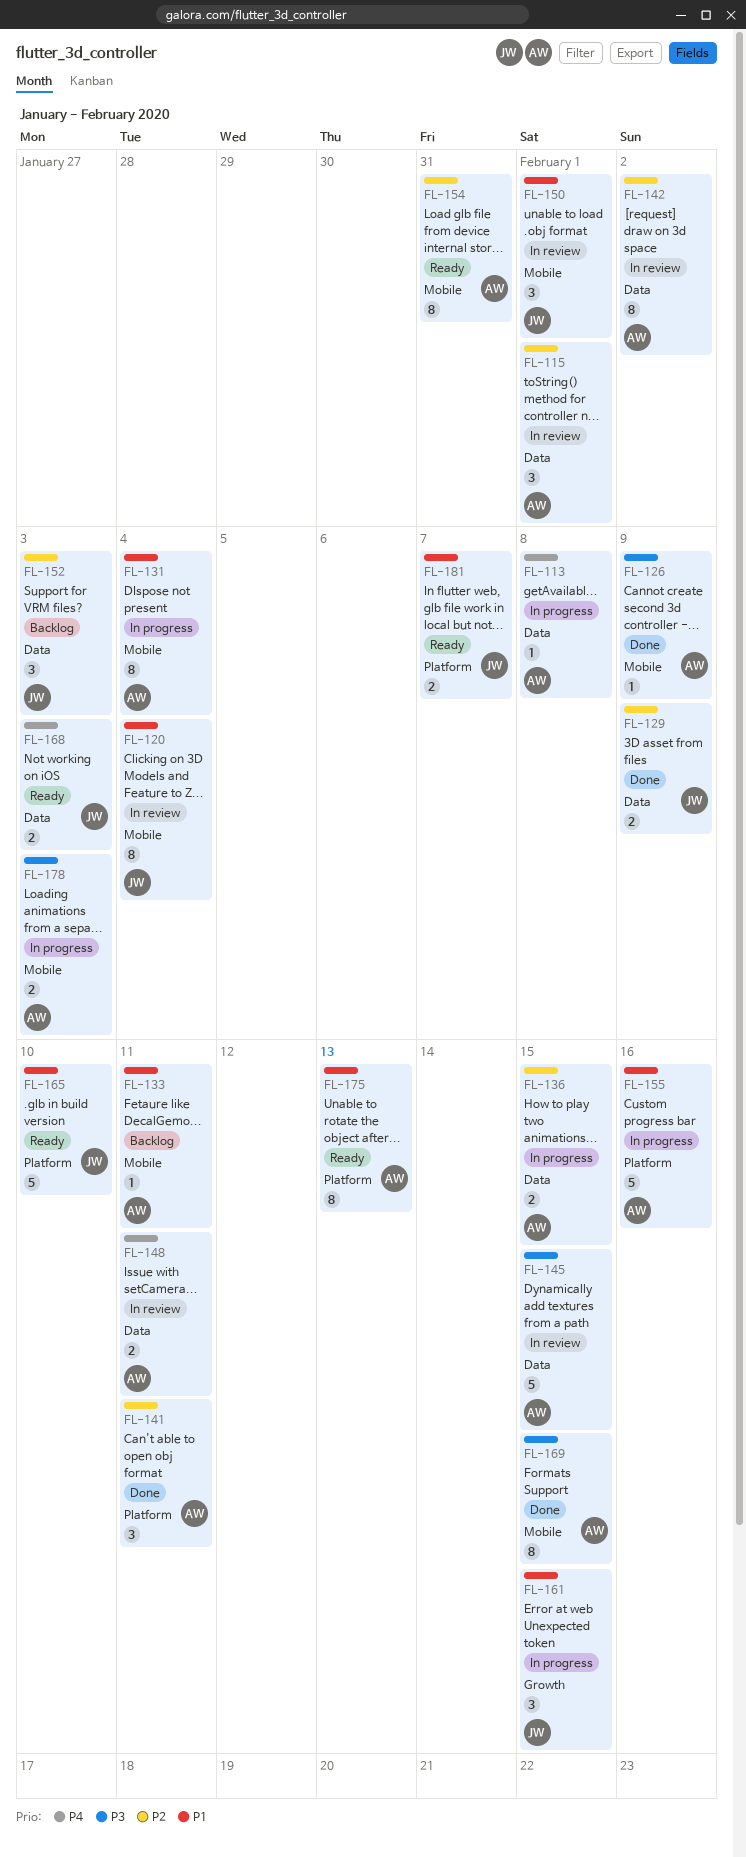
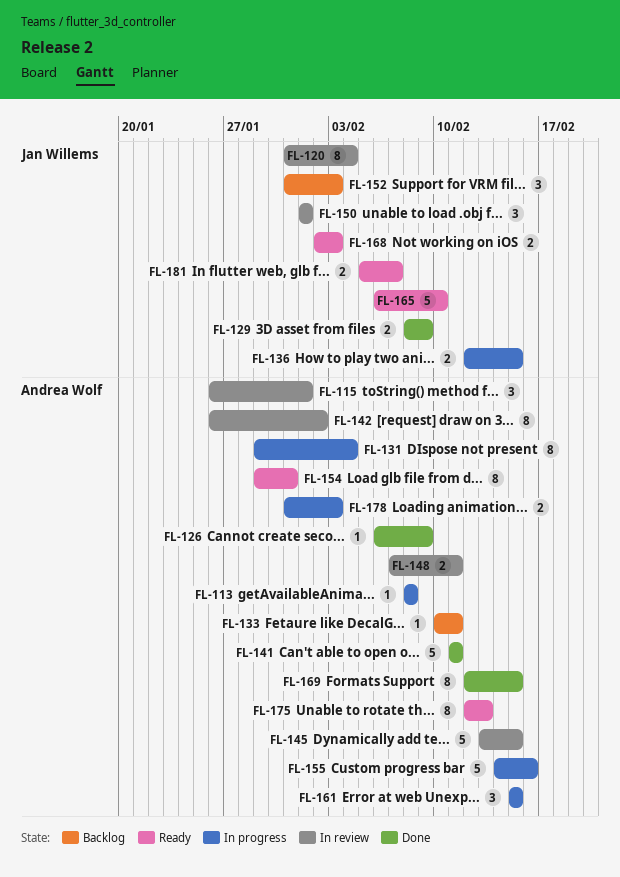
FL-136, owner: Andrea Wolf -> Jan Willems
FL-141, estimate: 3 -> 5
FL-161, owner: Jan Willems -> Andrea Wolf

